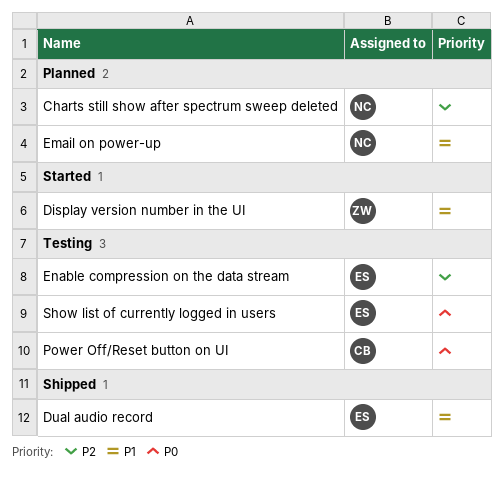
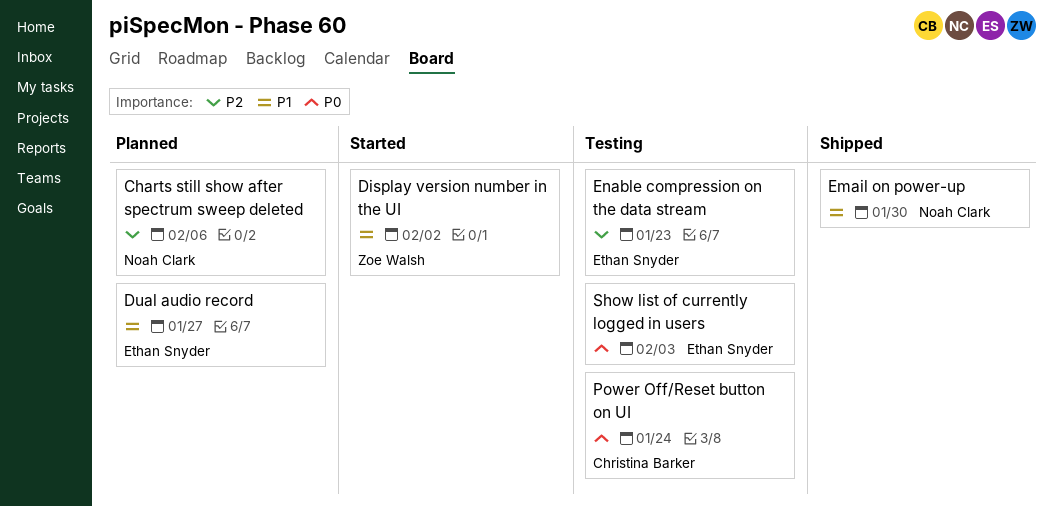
Dual audio record, status: Shipped -> Planned
Email on power-up, status: Planned -> Shipped

